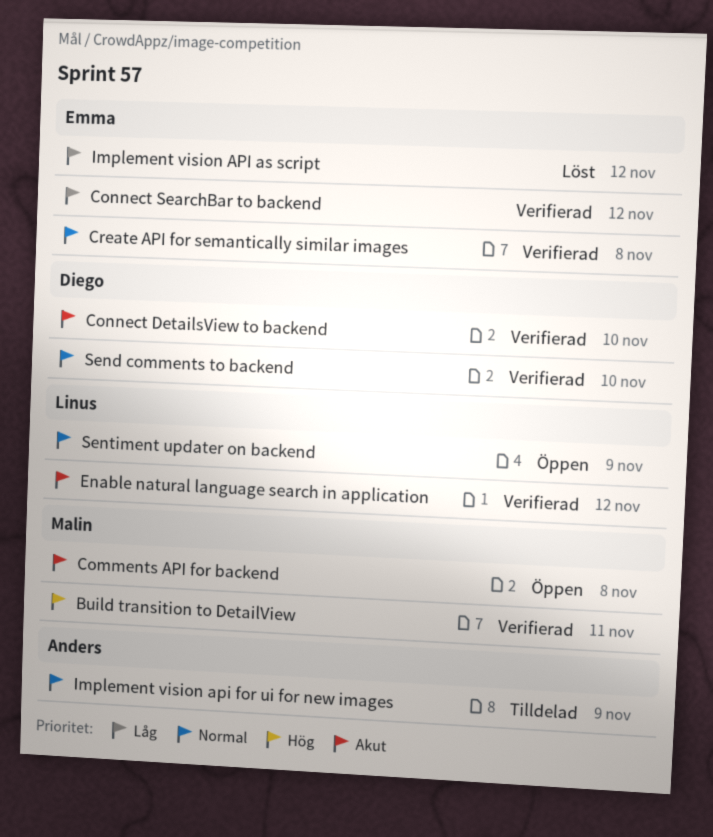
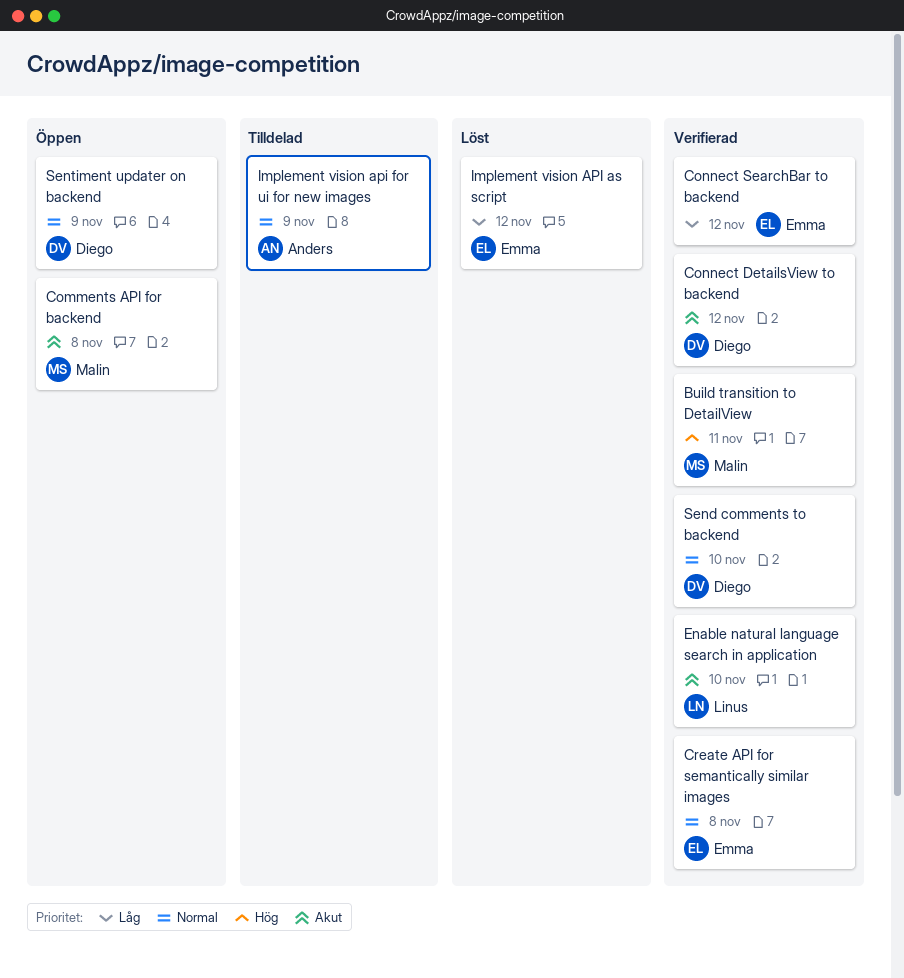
Connect DetailsView to backend, due: Nov 10 -> Nov 12
Enable natural language search in application, due: Nov 12 -> Nov 10
Sentiment updater on backend, owner: Linus -> Diego

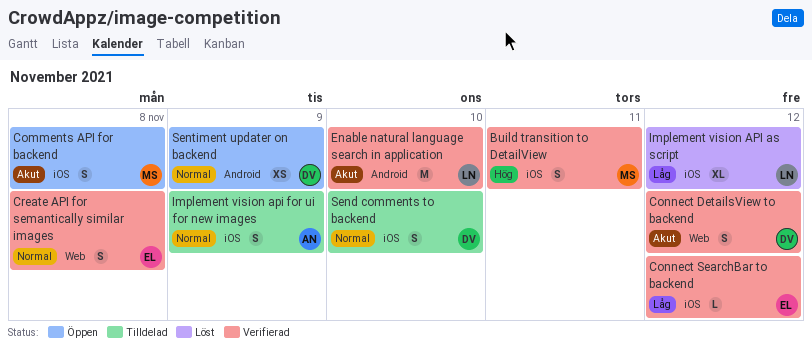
Implement vision API as script, owner: Emma -> Linus
Send comments to backend, status: Verifierad -> Tilldelad

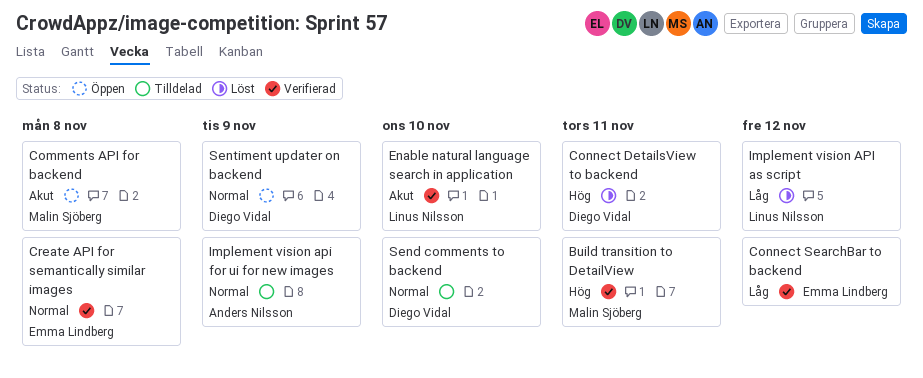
Connect DetailsView to backend, status: Verifierad -> Löst
Connect DetailsView to backend, priority: Akut -> Hög
Connect DetailsView to backend, due: Nov 12 -> Nov 11

